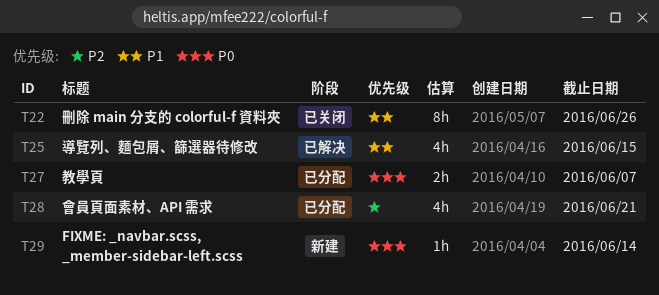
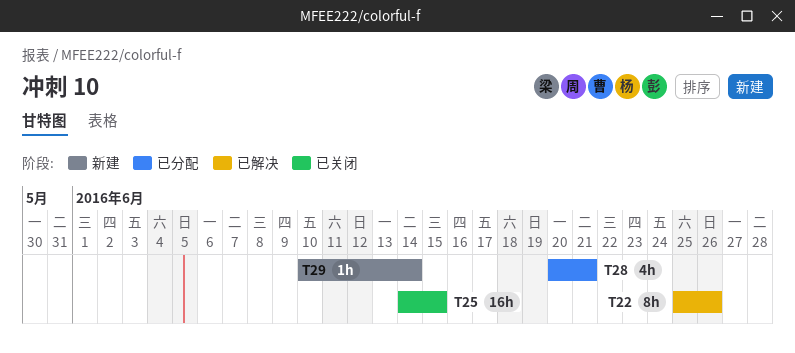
T22, status: 已关闭 -> 已解决
T25, status: 已解决 -> 已关闭
T25, estimate: 4h -> 16h
T27: present -> none

